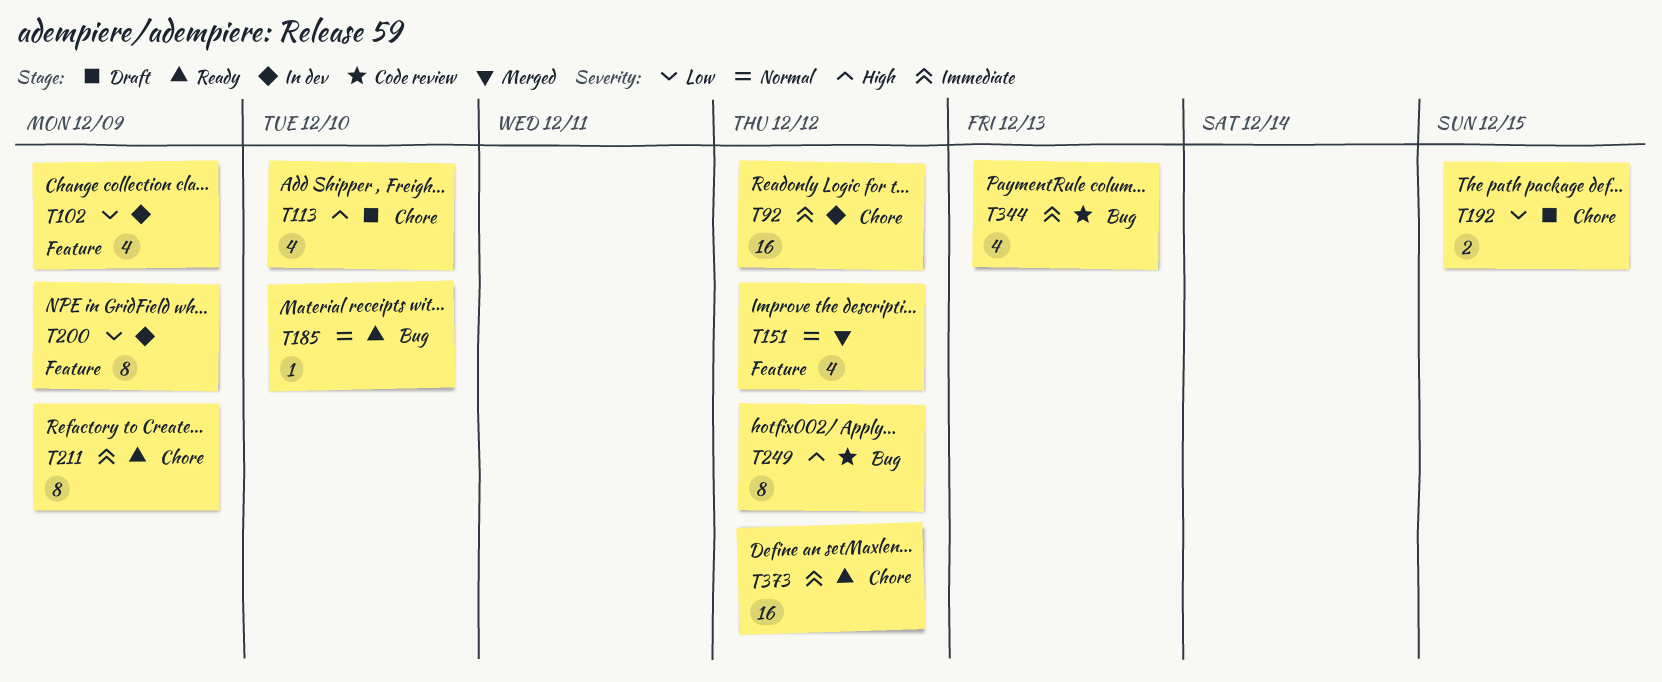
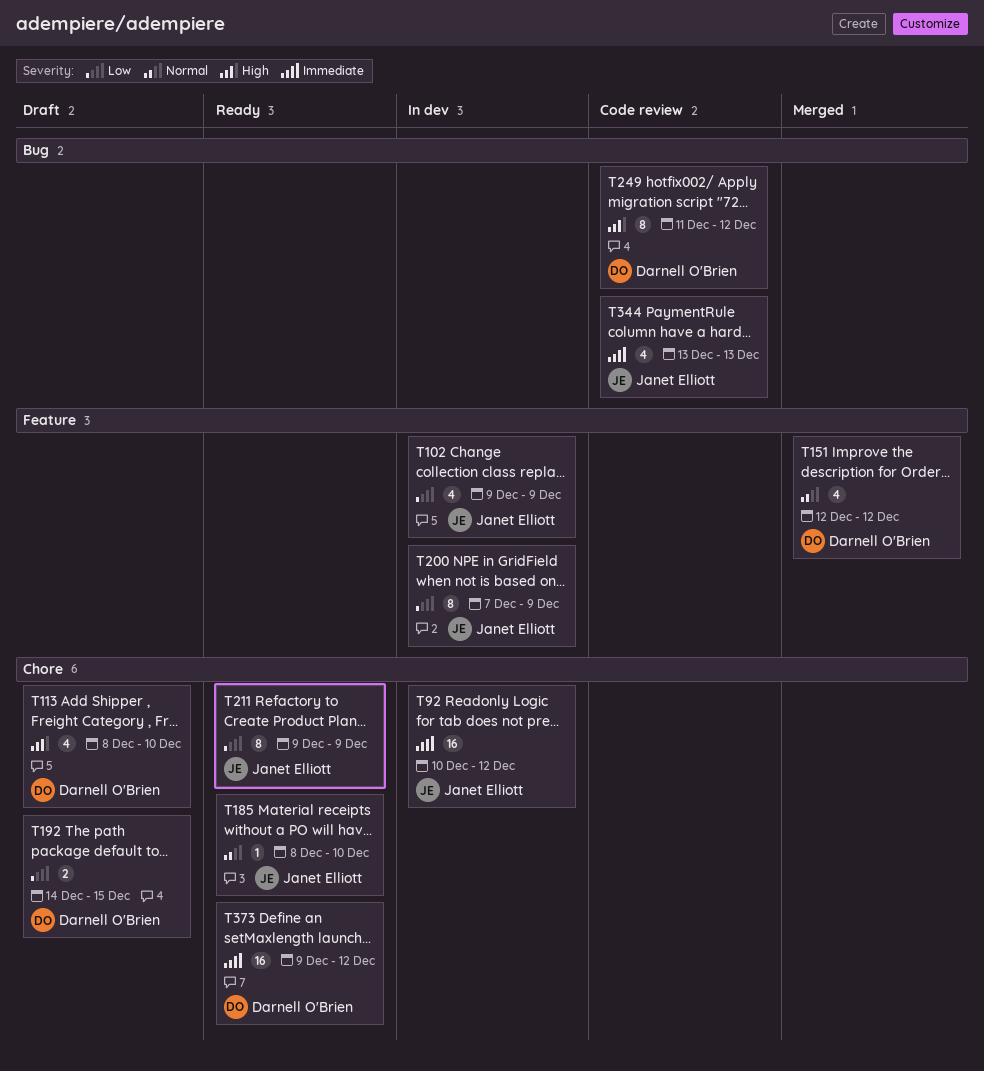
T185, label: Bug -> Chore
T211, priority: Immediate -> Low

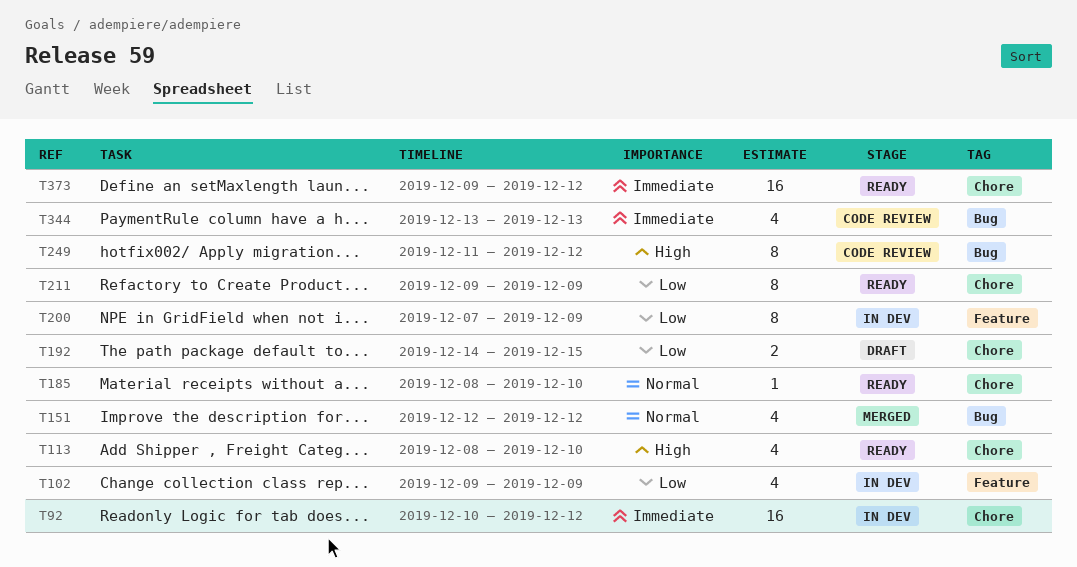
T113, status: Draft -> Ready
T151, label: Feature -> Bug

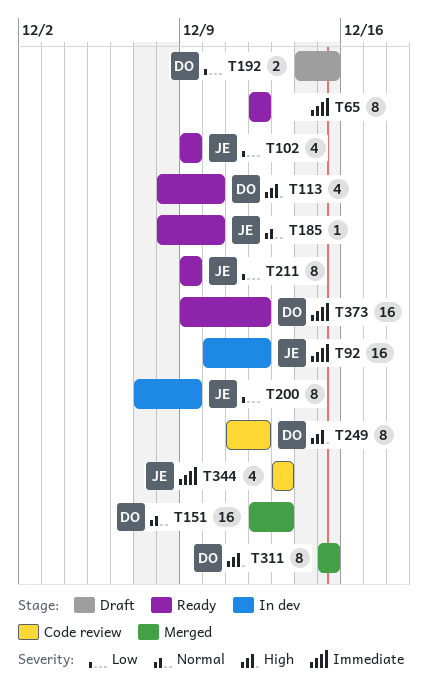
T65: none -> present
T102, status: In dev -> Ready
T151, estimate: 4 -> 16
T151, due: Dec 12 -> Dec 13
T311: none -> present

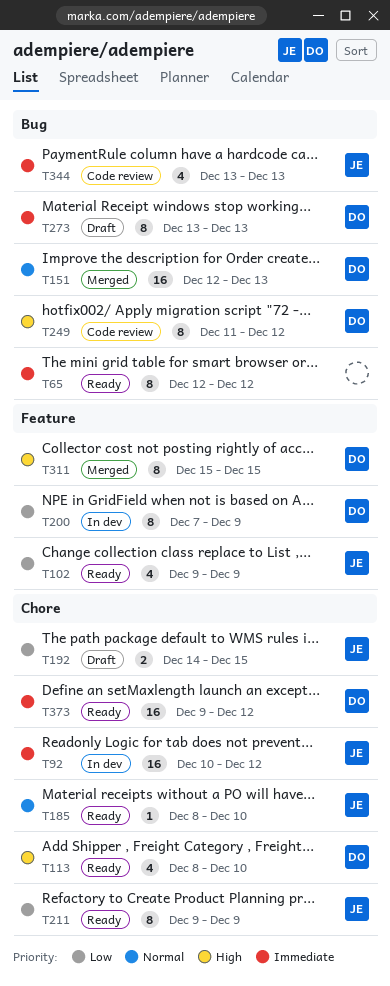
T192, owner: DO -> JE
T200, owner: JE -> DO
T273: none -> present

